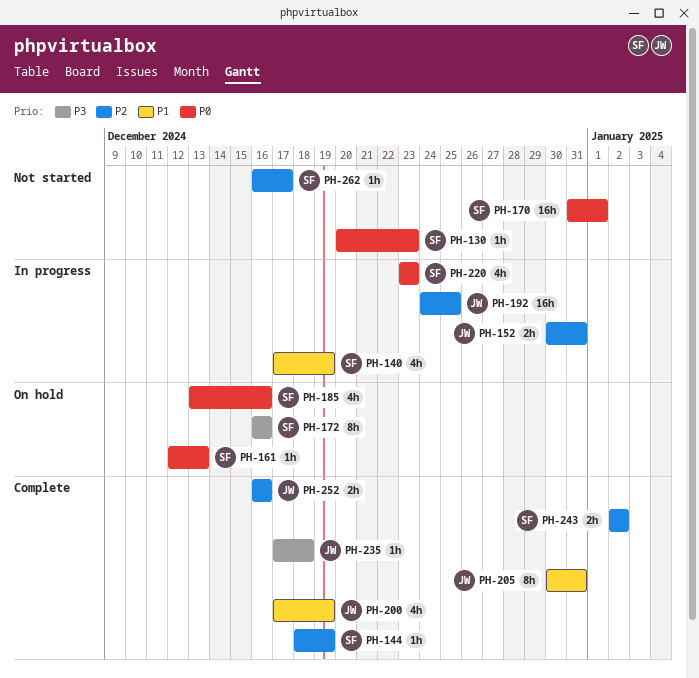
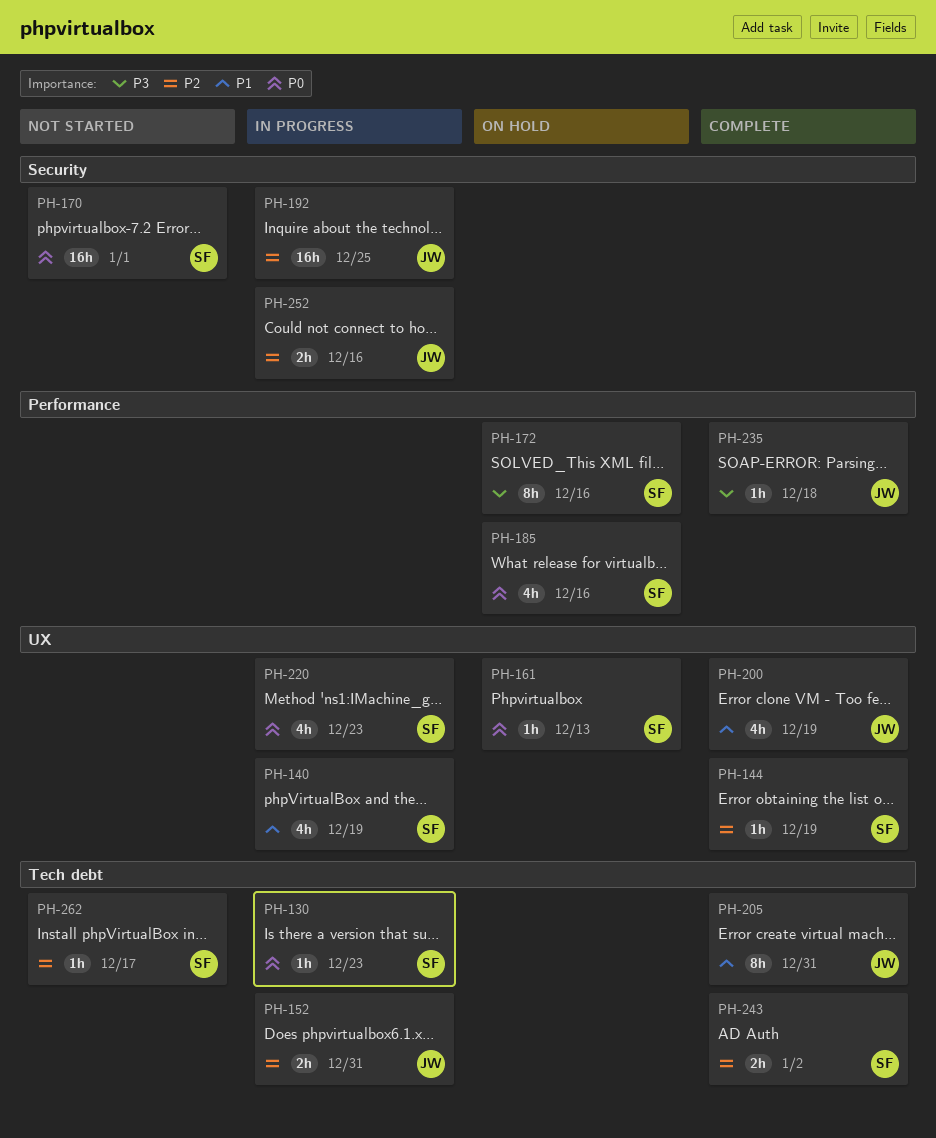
PH-130, status: Not started -> In progress
PH-252, status: Complete -> In progress

